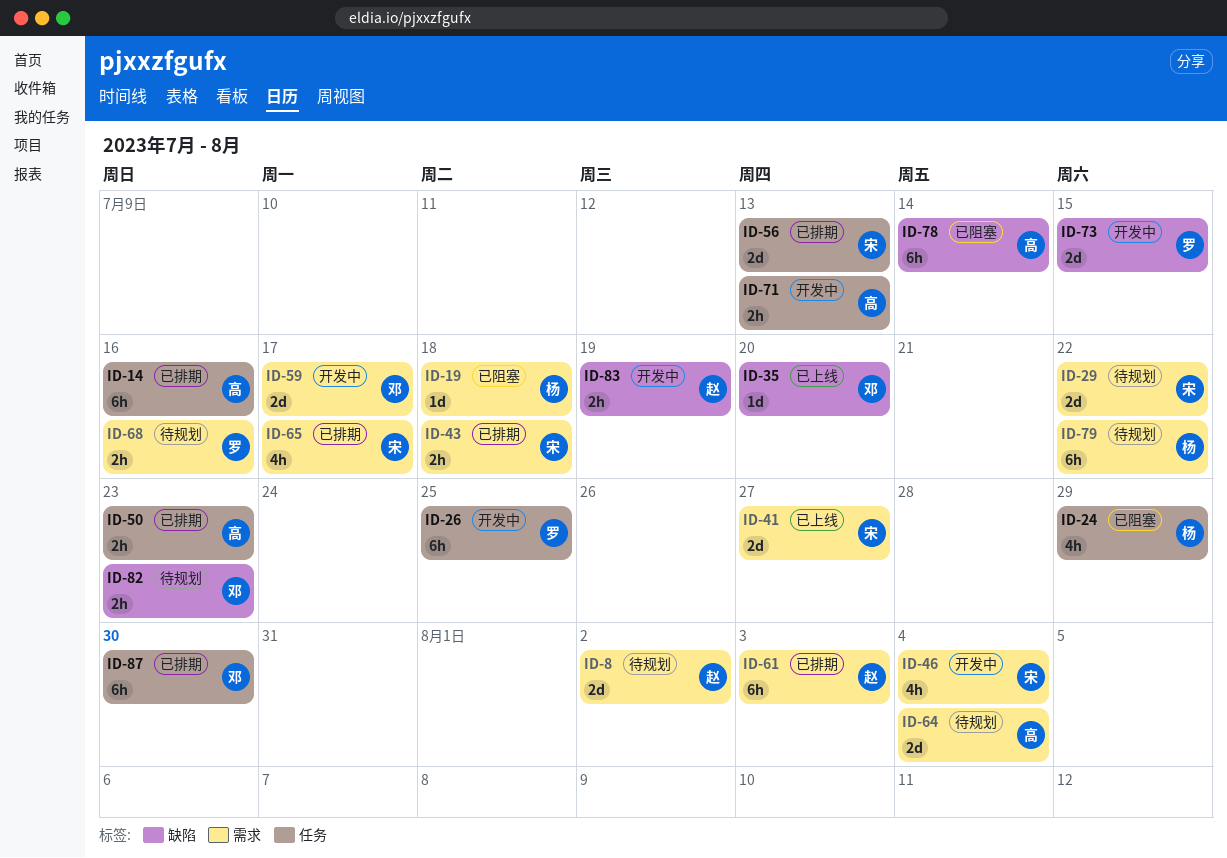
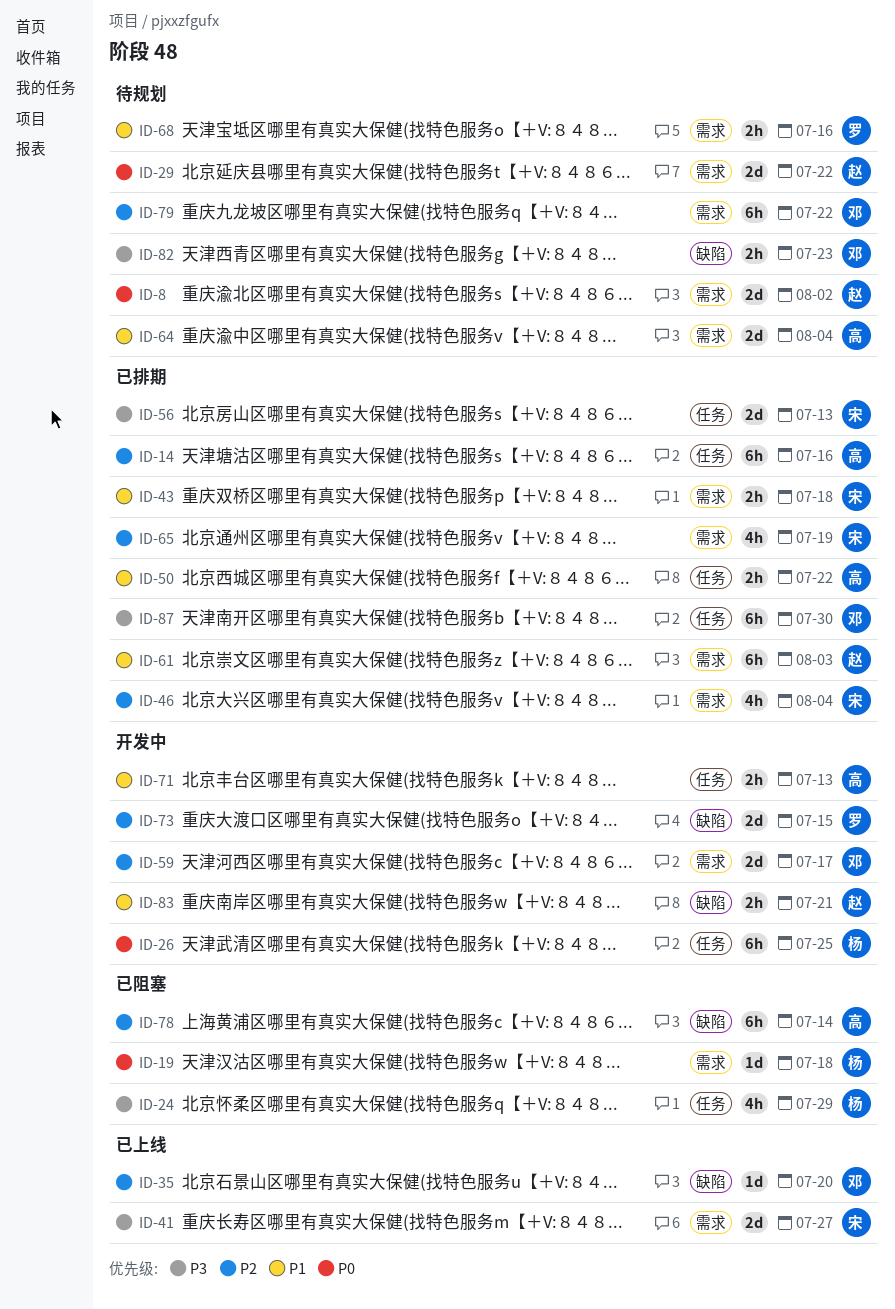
ID-26, owner: 罗 -> 杨
ID-29, owner: 宋 -> 赵
ID-46, status: 开发中 -> 已排期
ID-50, due: Jul 23 -> Jul 22
ID-65, due: Jul 17 -> Jul 19
ID-79, owner: 杨 -> 邓
ID-83, due: Jul 19 -> Jul 21

